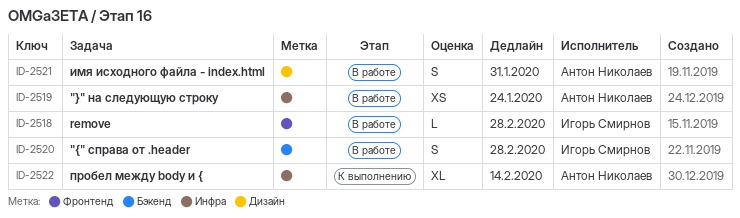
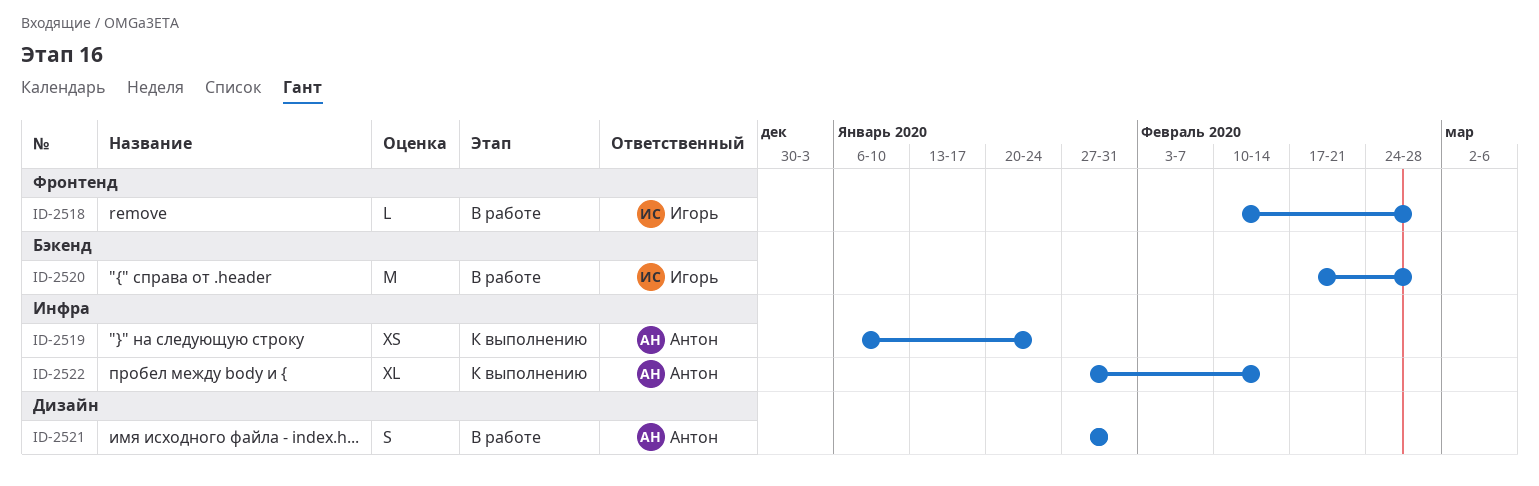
ID-2519, status: В работе -> К выполнению
ID-2520, estimate: S -> M

